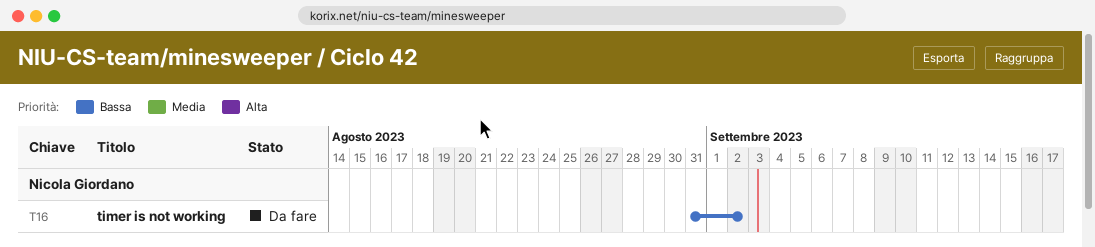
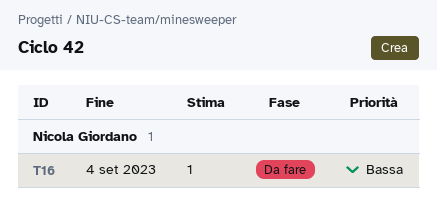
T16, due: Sep 2 -> Sep 4

